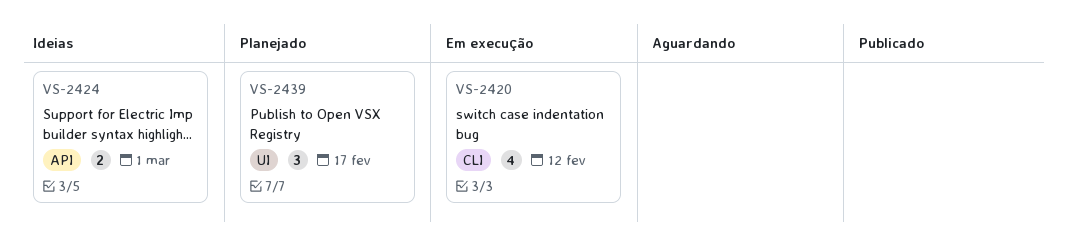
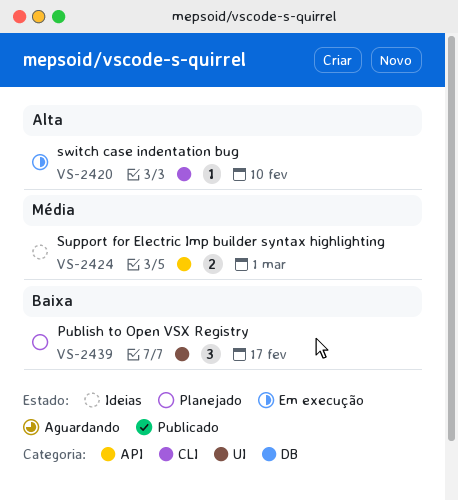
VS-2420, estimate: 4 -> 1
VS-2420, due: Feb 12 -> Feb 10

